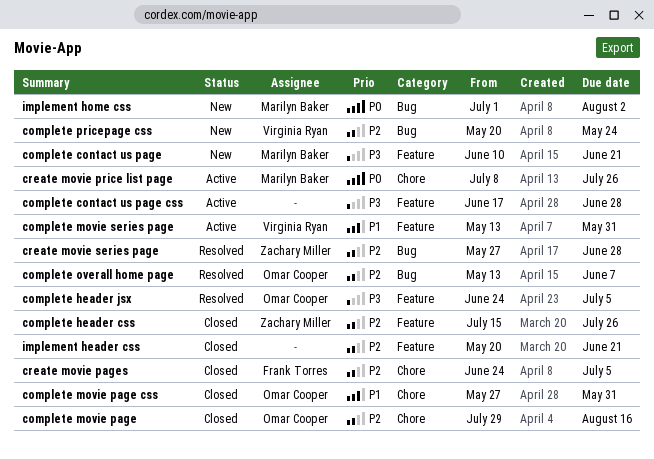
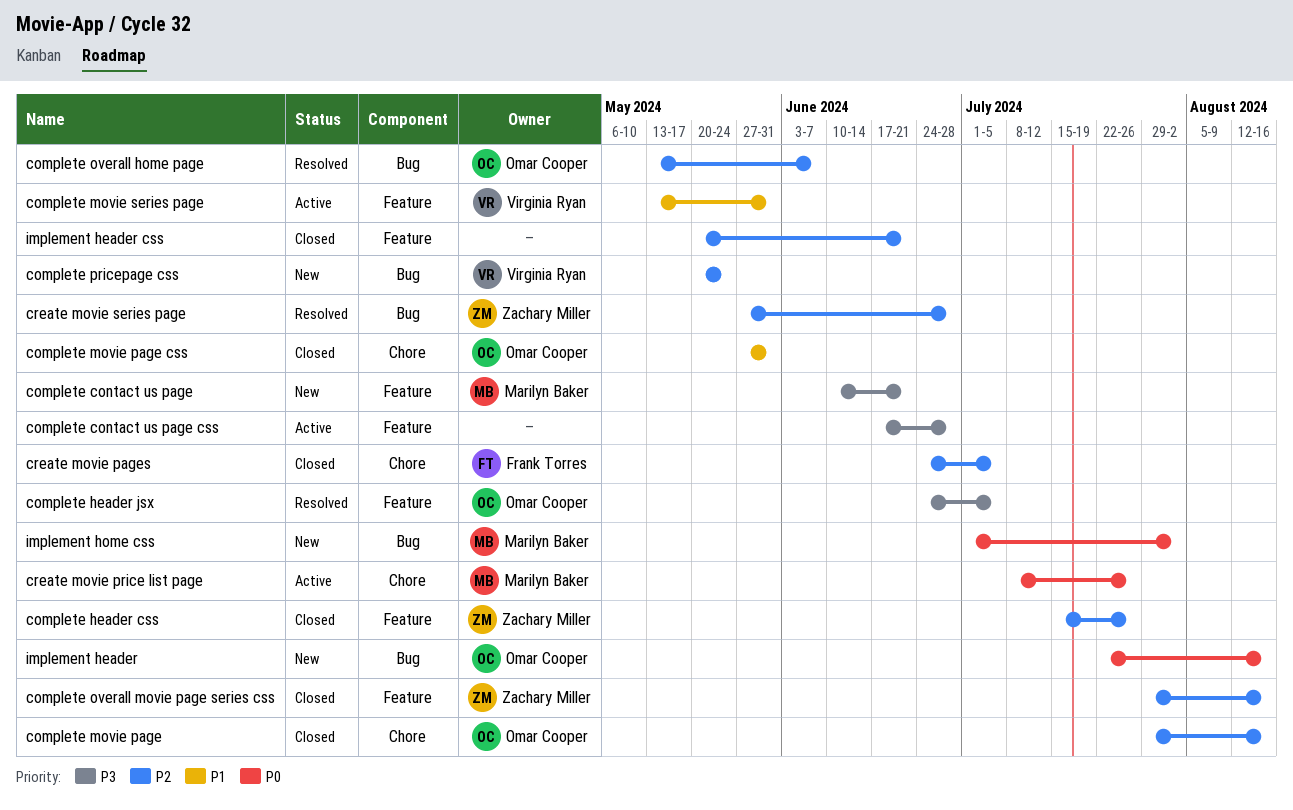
complete overall movie page series css: none -> present
implement header: none -> present

